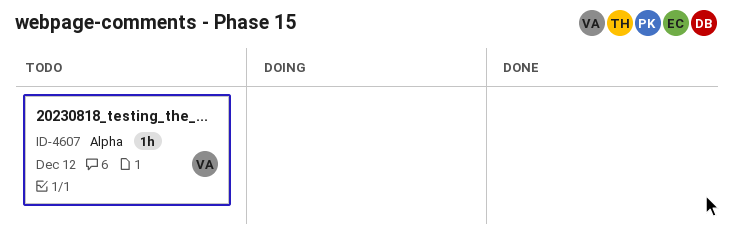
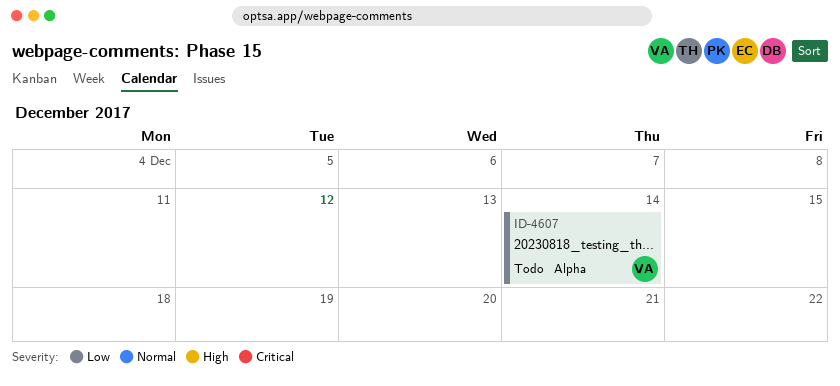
ID-4607, due: Dec 12 -> Dec 14

